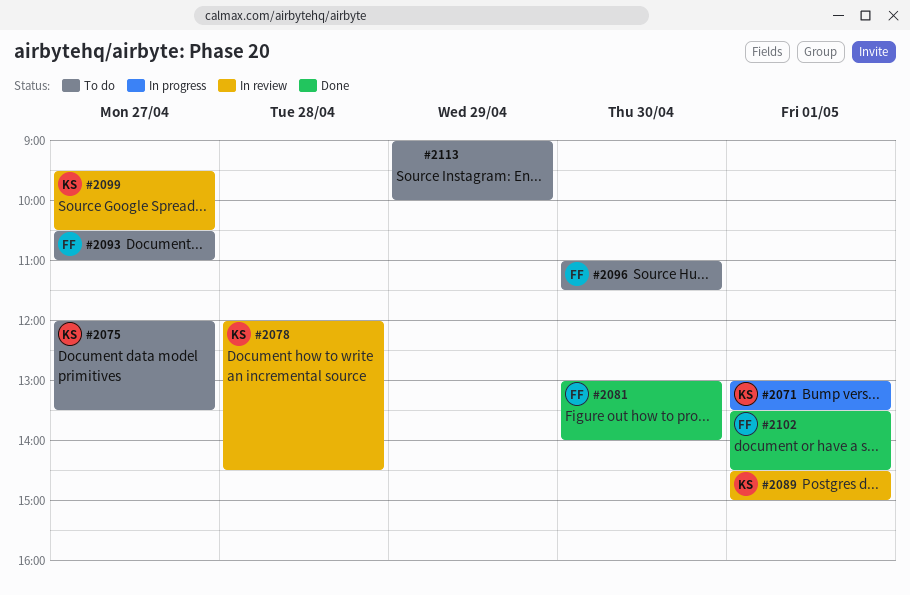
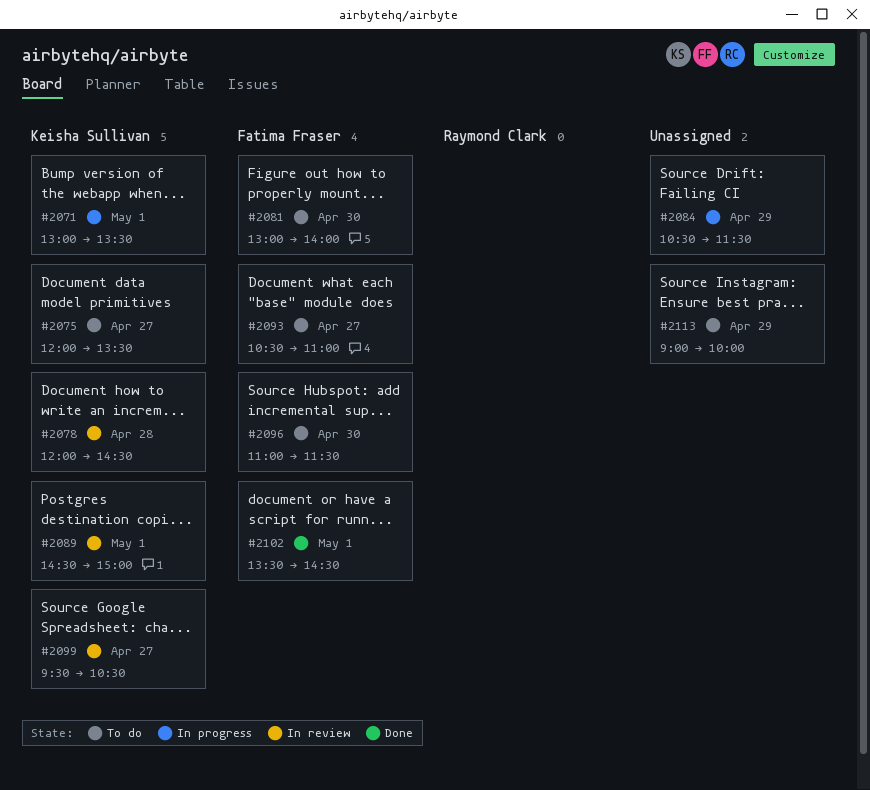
#2081, status: Done -> To do
#2084: none -> present

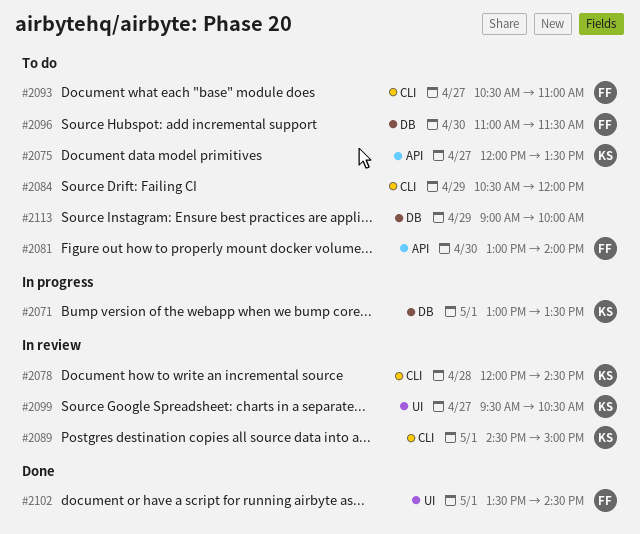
#2084, status: In progress -> To do
#2084, ends: 11:30 -> 12:00

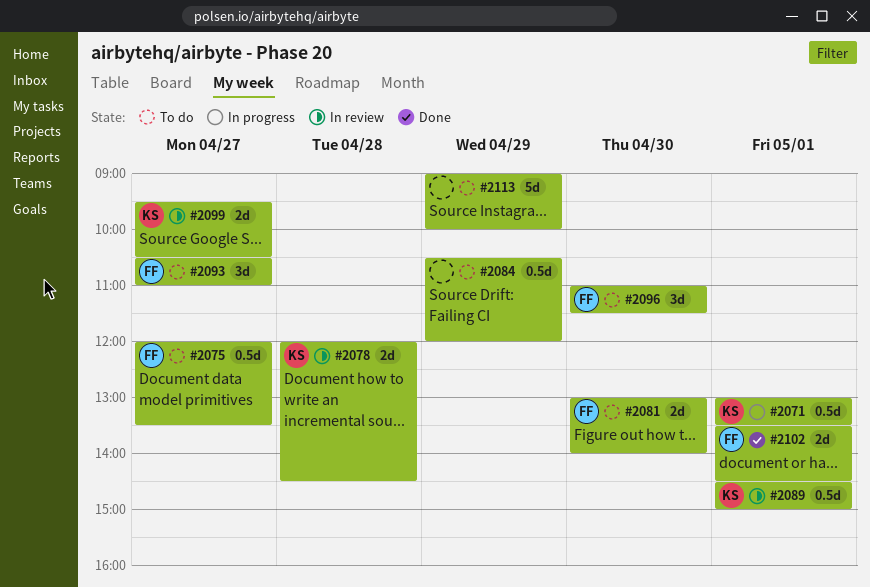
#2075, owner: KS -> FF

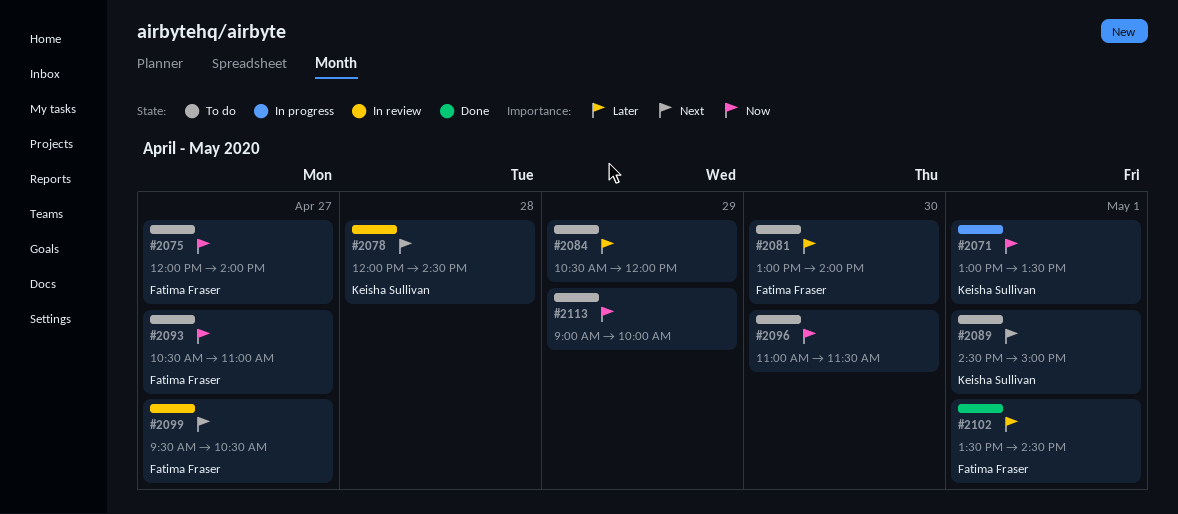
#2075, ends: 13:30 -> 14:00
#2089, status: In review -> To do
#2096, owner: Fatima Fraser -> none
#2099, owner: Keisha Sullivan -> Fatima Fraser

